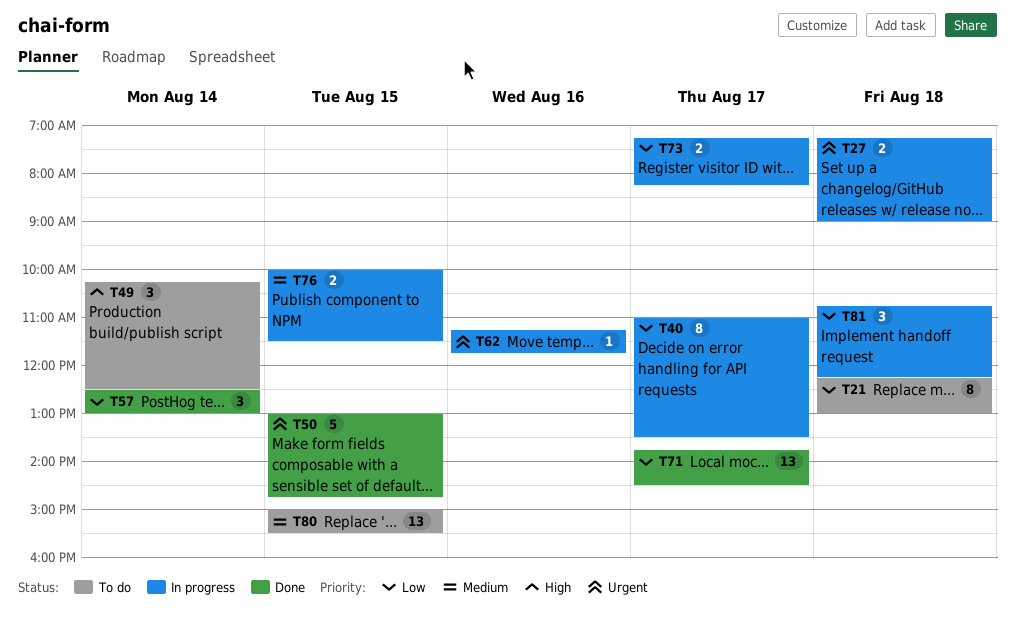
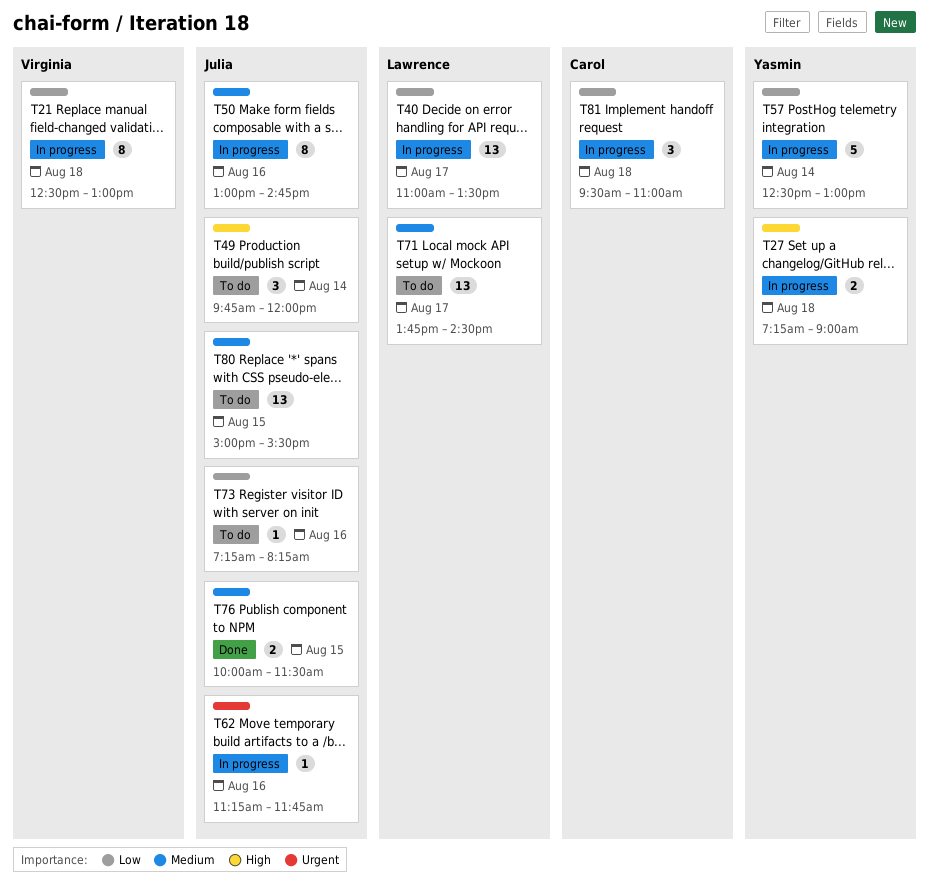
T21, status: To do -> In progress
T21, begins: 12:15 -> 12:30
T27, priority: Urgent -> High
T40, estimate: 8 -> 13
T49, begins: 10:15 -> 09:45
T49, ends: 12:30 -> 12:00
T50, status: Done -> In progress
T50, priority: Urgent -> Medium
T50, estimate: 5 -> 8
T50, day: Aug 15 -> Aug 16
T57, status: Done -> In progress
T57, estimate: 3 -> 5
T71, status: Done -> To do
T71, priority: Low -> Medium
T73, status: In progress -> To do
T73, estimate: 2 -> 1
T73, day: Aug 17 -> Aug 16
T76, status: In progress -> Done
T81, begins: 10:45 -> 09:30
T81, ends: 12:15 -> 11:00

